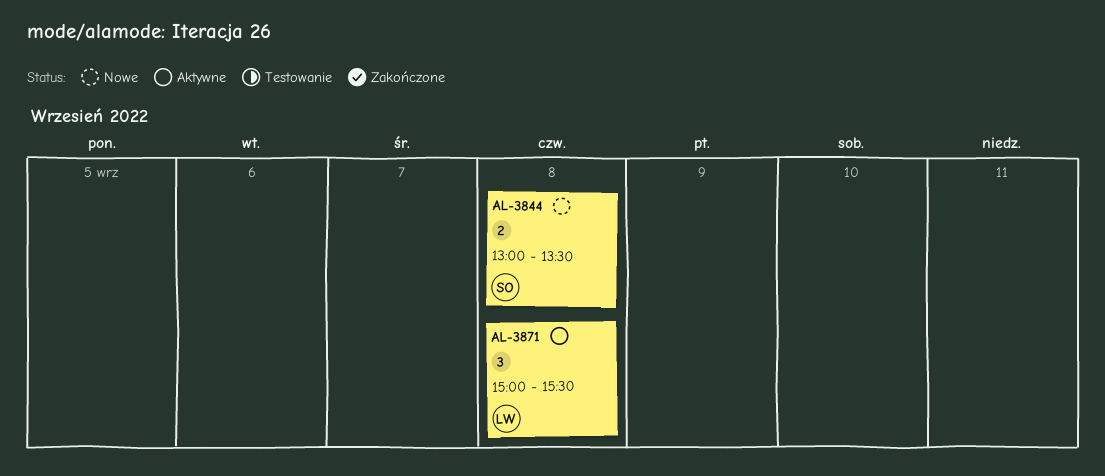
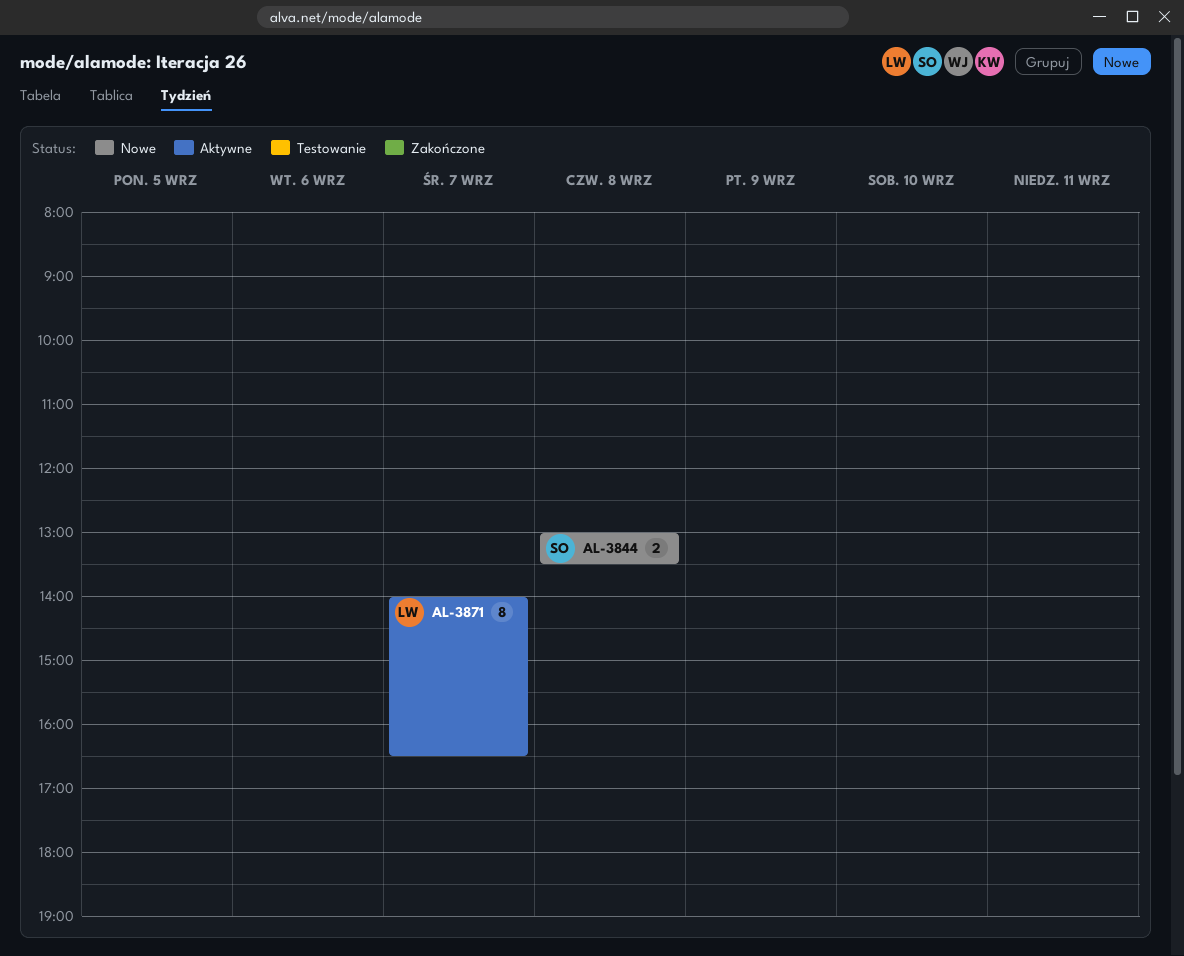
AL-3871, estimate: 3 -> 8
AL-3871, day: Sep 8 -> Sep 7
AL-3871, begins: 15:00 -> 14:00
AL-3871, ends: 15:30 -> 16:30

